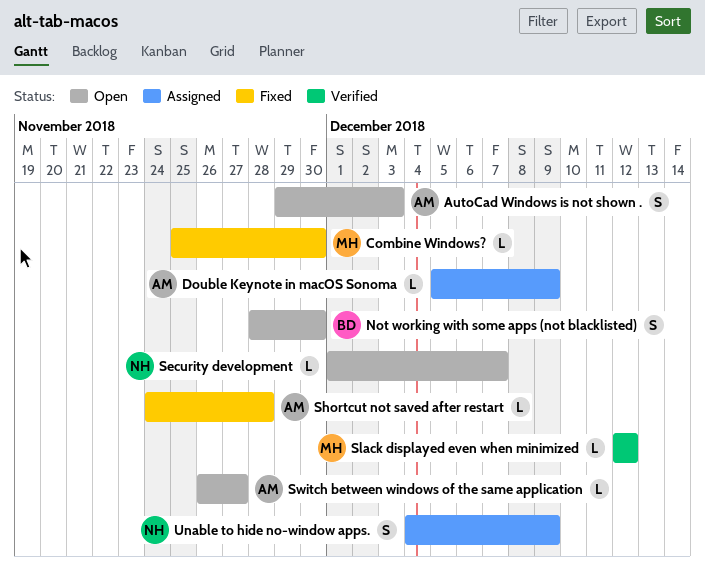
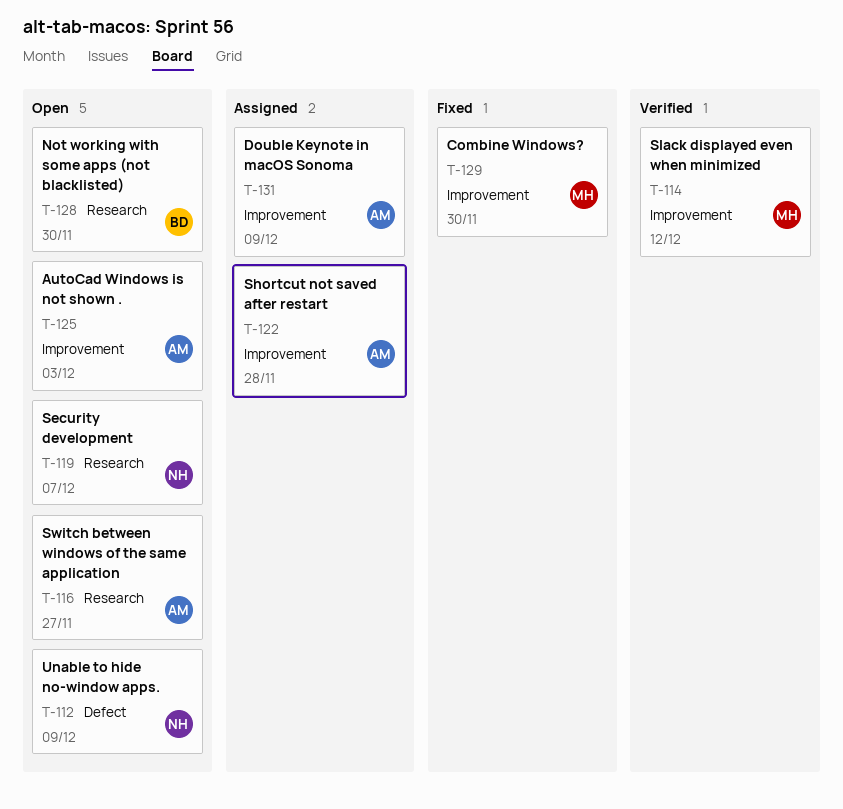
Shortcut not saved after restart, status: Fixed -> Assigned
Unable to hide no-window apps., status: Assigned -> Open

